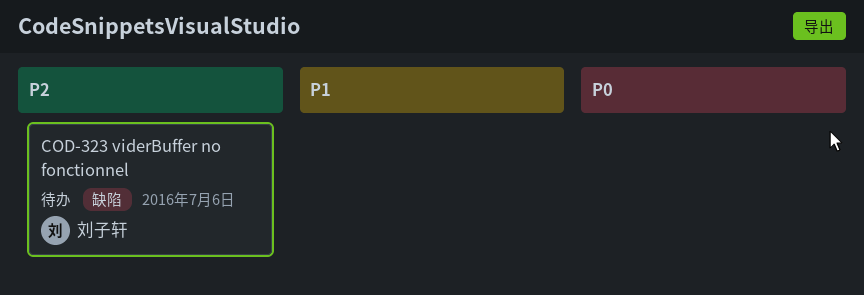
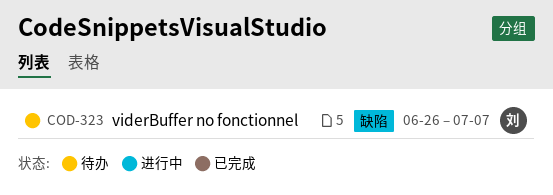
COD-323, due: Jul 6 -> Jul 7

